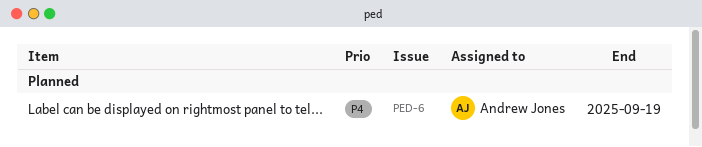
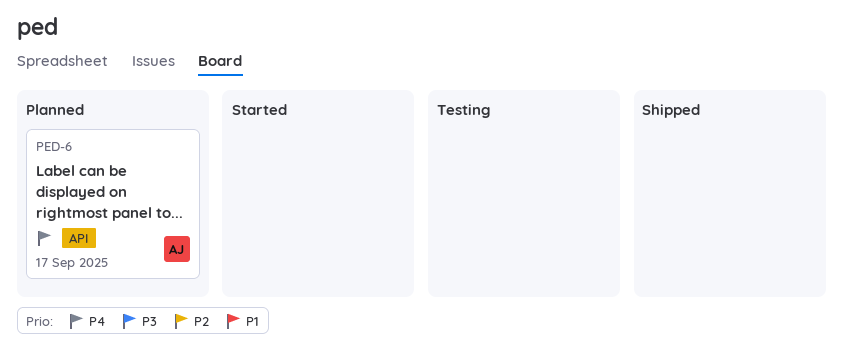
PED-6, due: Sep 19 -> Sep 17

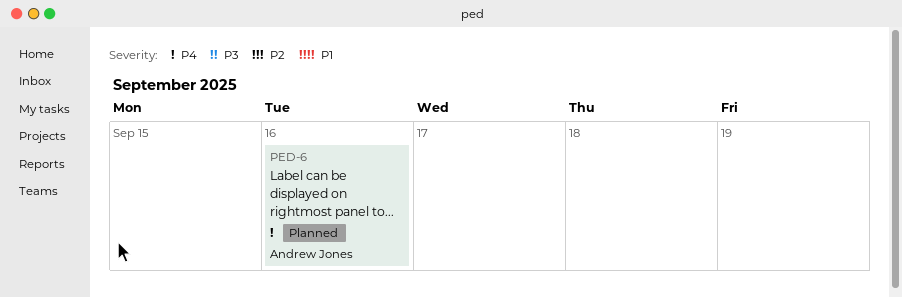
PED-6, due: Sep 17 -> Sep 16

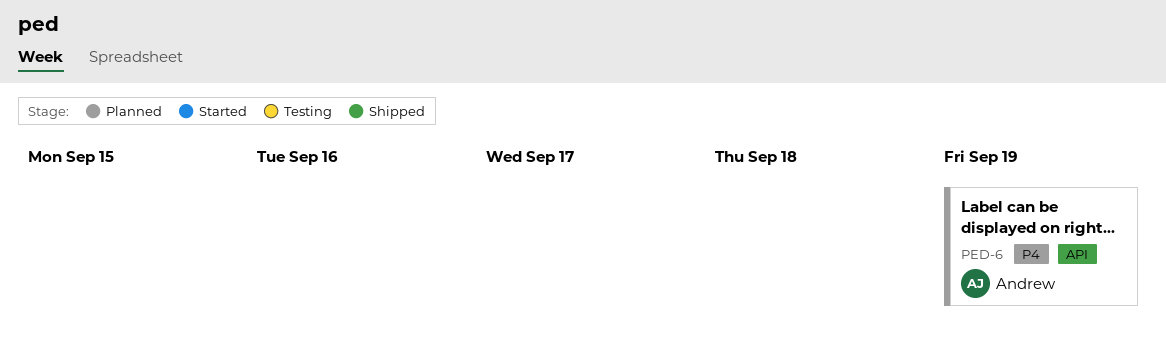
PED-6, due: Sep 16 -> Sep 19

